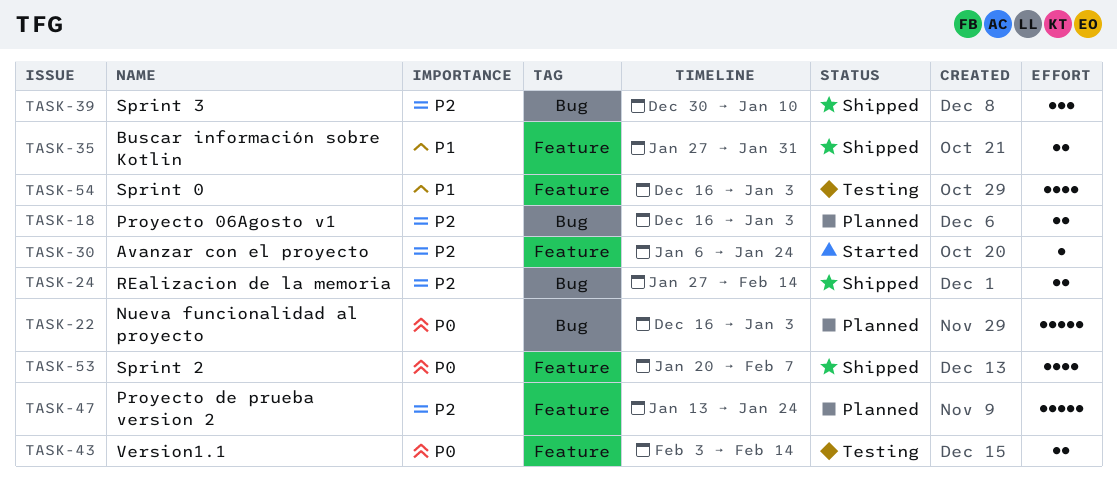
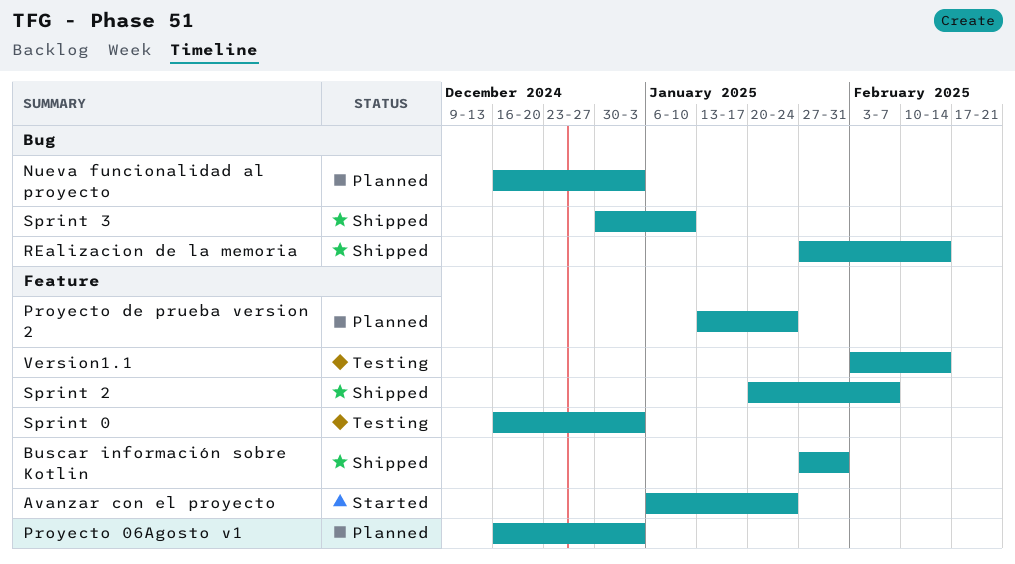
Proyecto 06Agosto v1, label: Bug -> Feature

